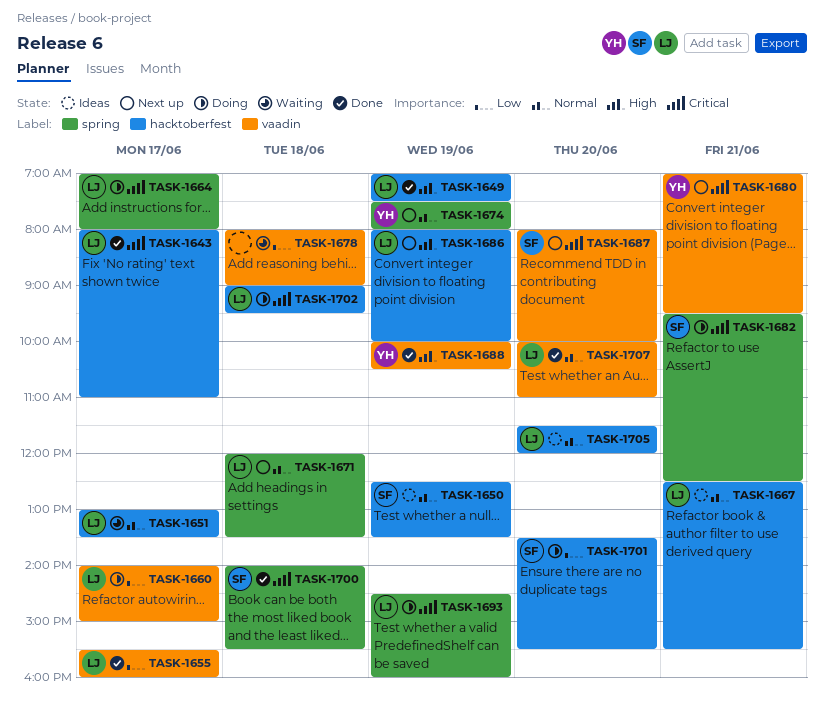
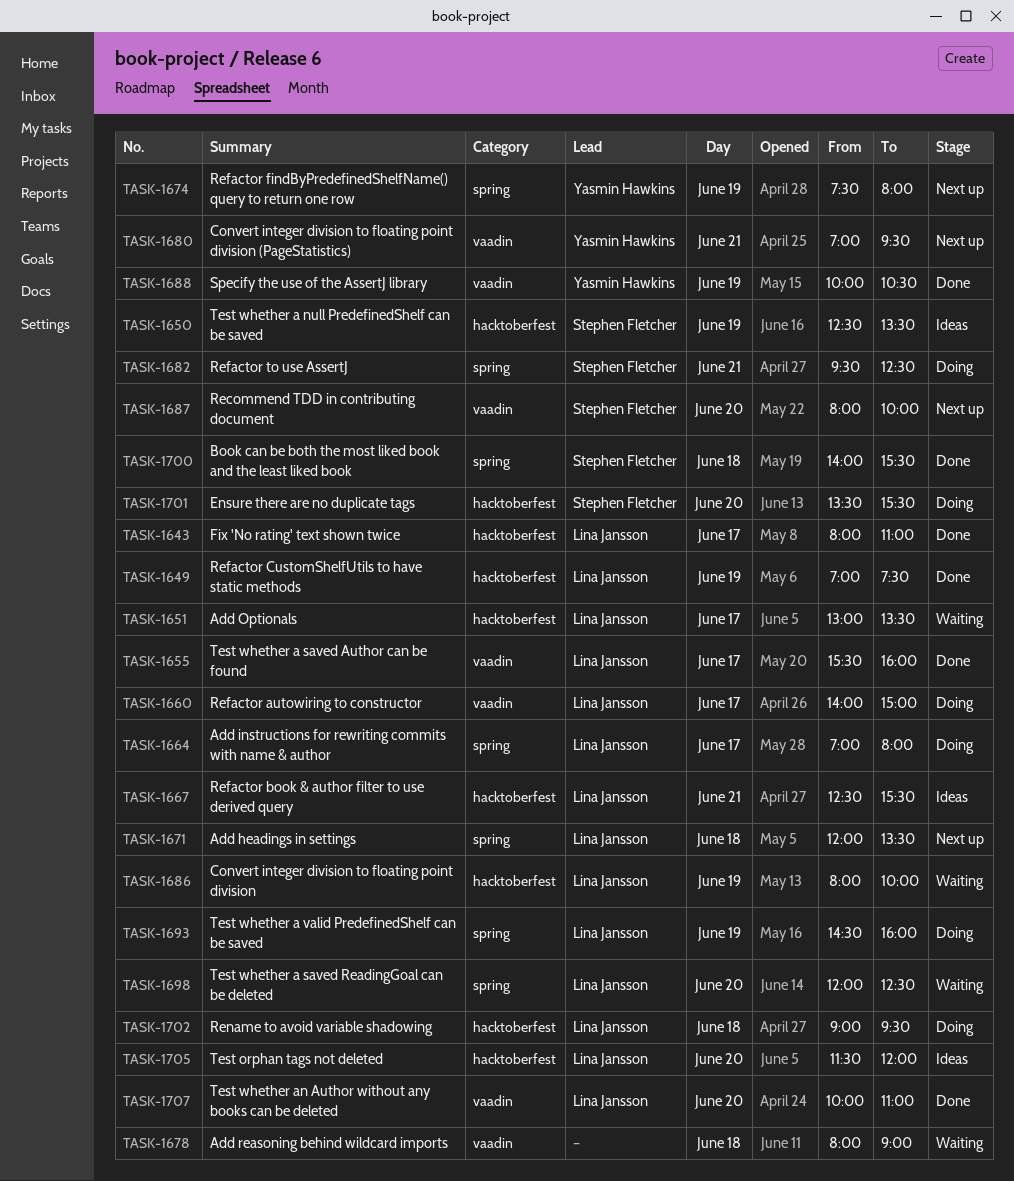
TASK-1686, status: Next up -> Waiting
TASK-1698: none -> present

